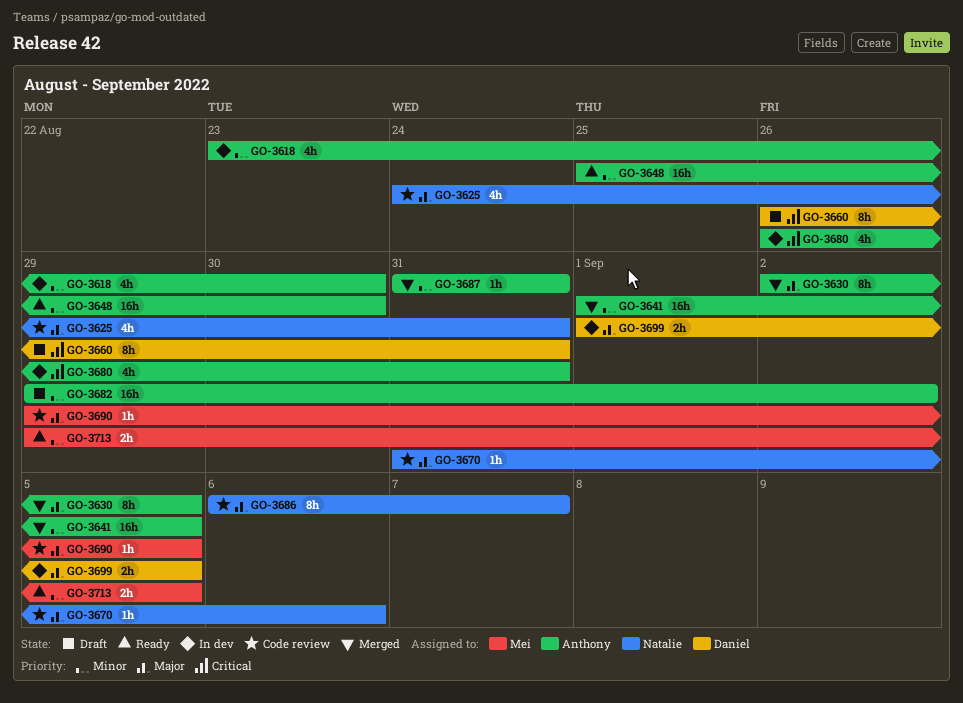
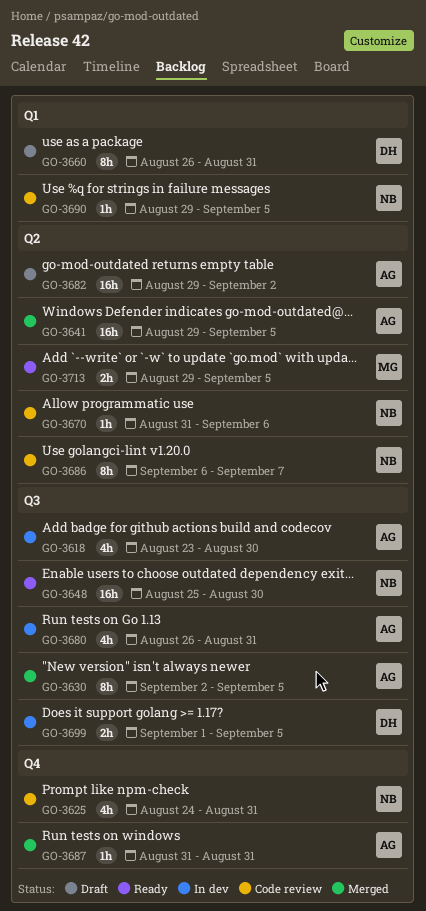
GO-3641, start: Sep 1 -> Aug 29
GO-3648, owner: Anthony -> Natalie
GO-3690, owner: Mei -> Natalie

